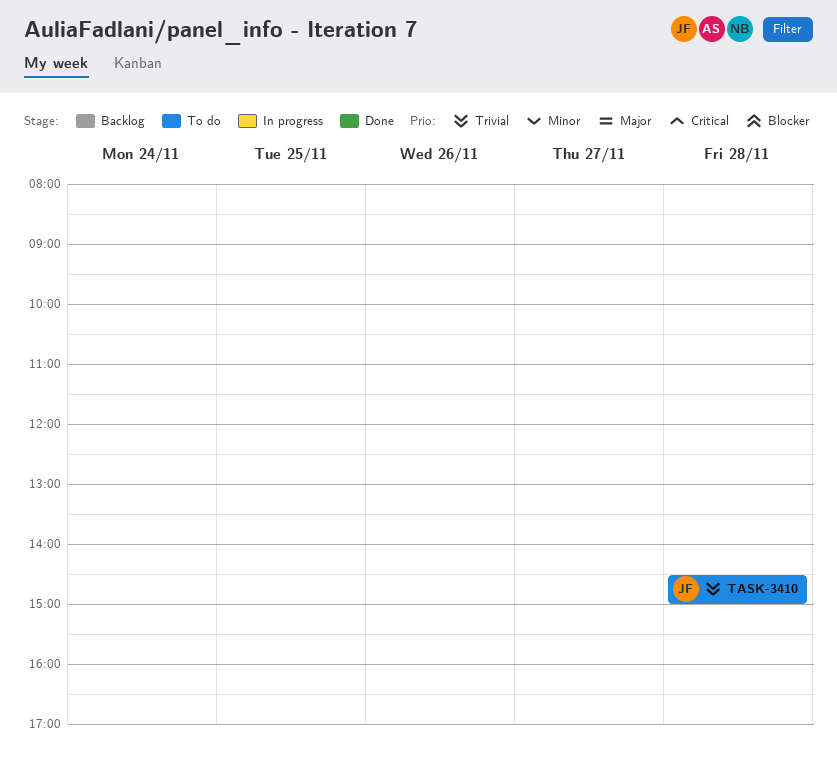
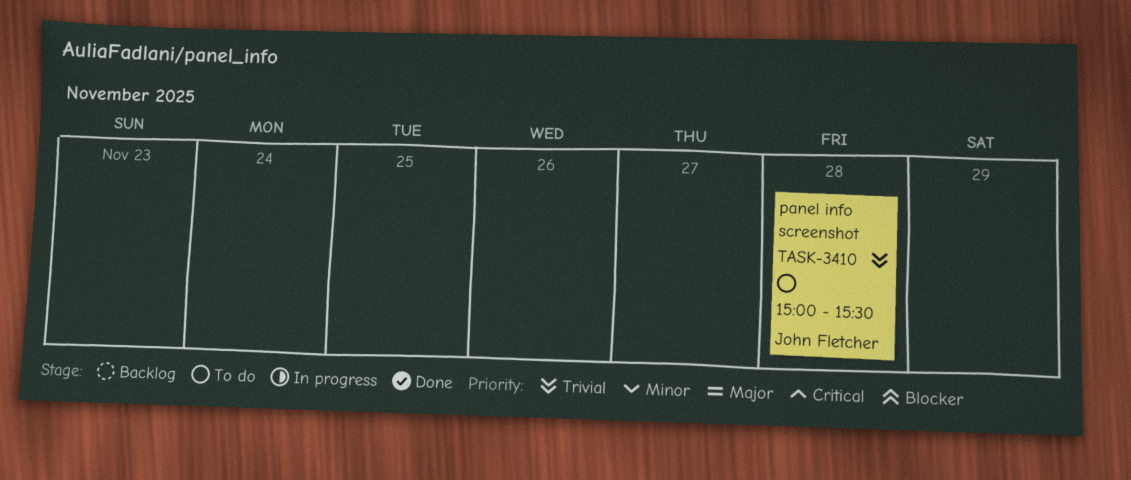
TASK-3410, begins: 14:30 -> 15:00
TASK-3410, ends: 15:00 -> 15:30

